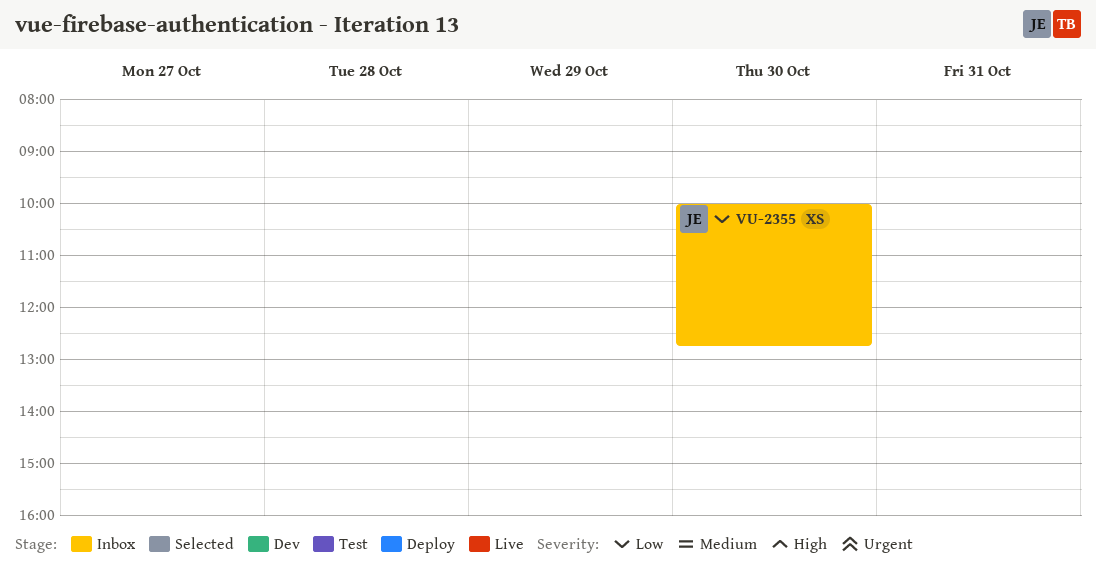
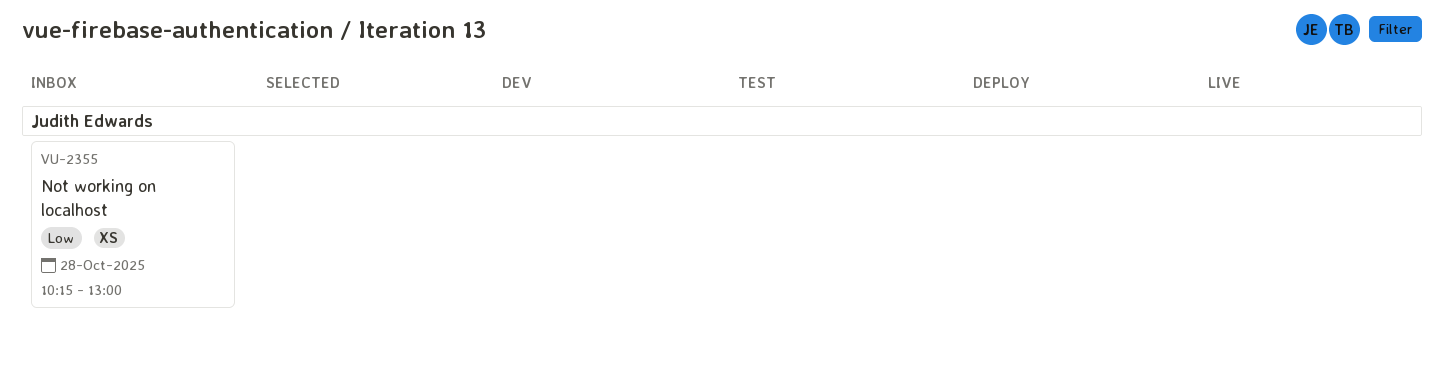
VU-2355, day: Oct 30 -> Oct 28
VU-2355, begins: 10:00 -> 10:15
VU-2355, ends: 12:45 -> 13:00

